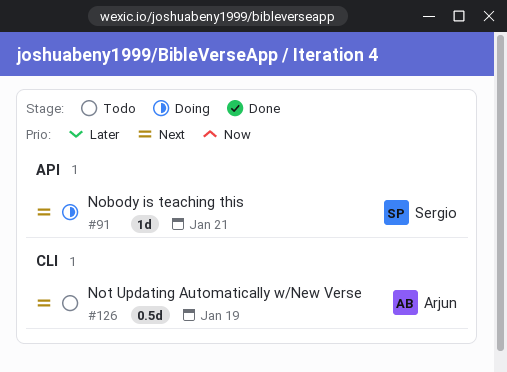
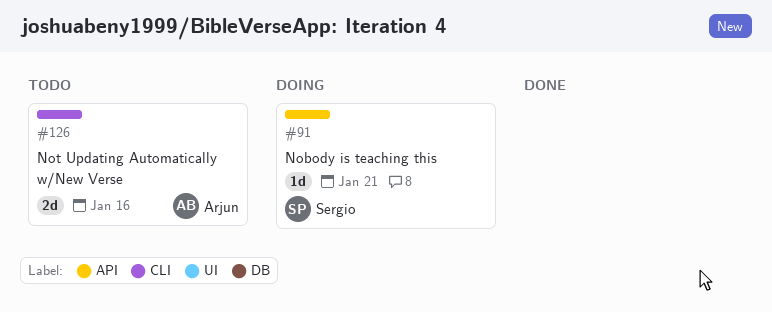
#126, estimate: 0.5d -> 2d
#126, due: Jan 19 -> Jan 16

